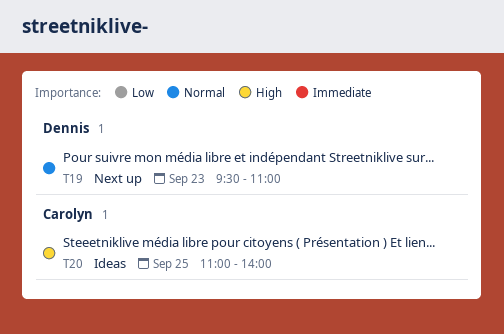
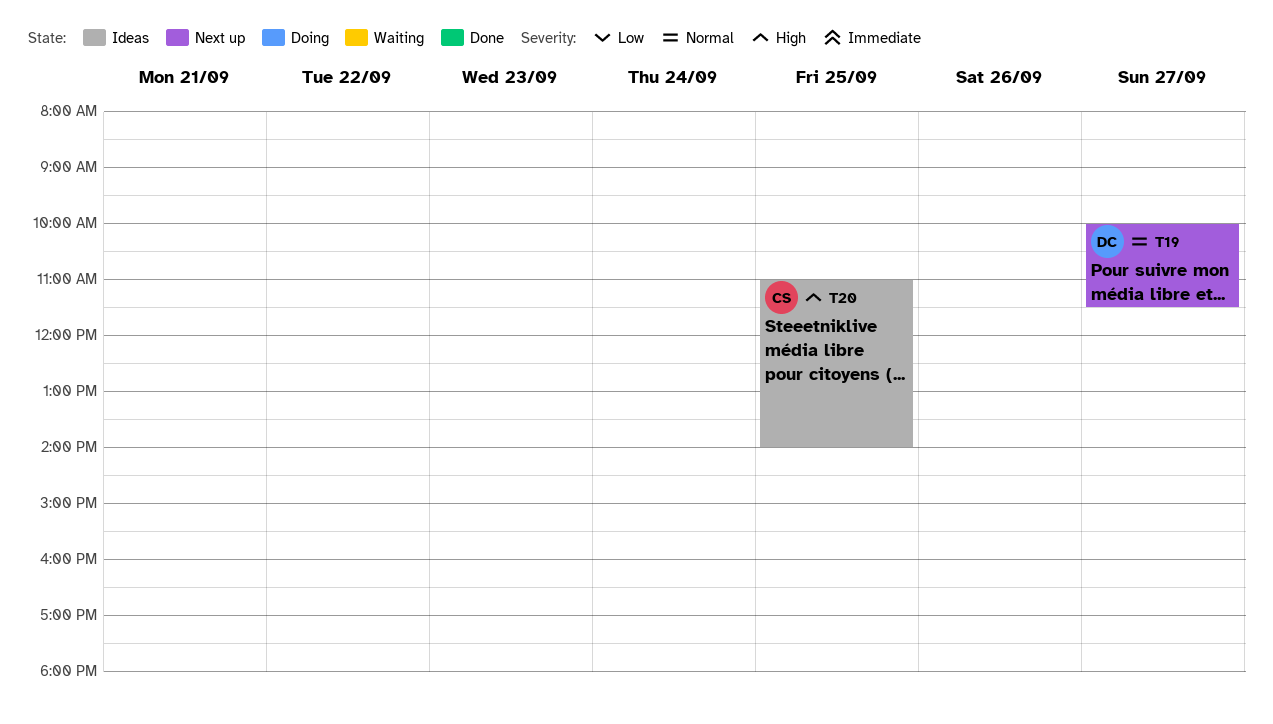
T19, day: Sep 23 -> Sep 27
T19, begins: 09:30 -> 10:00
T19, ends: 11:00 -> 11:30

